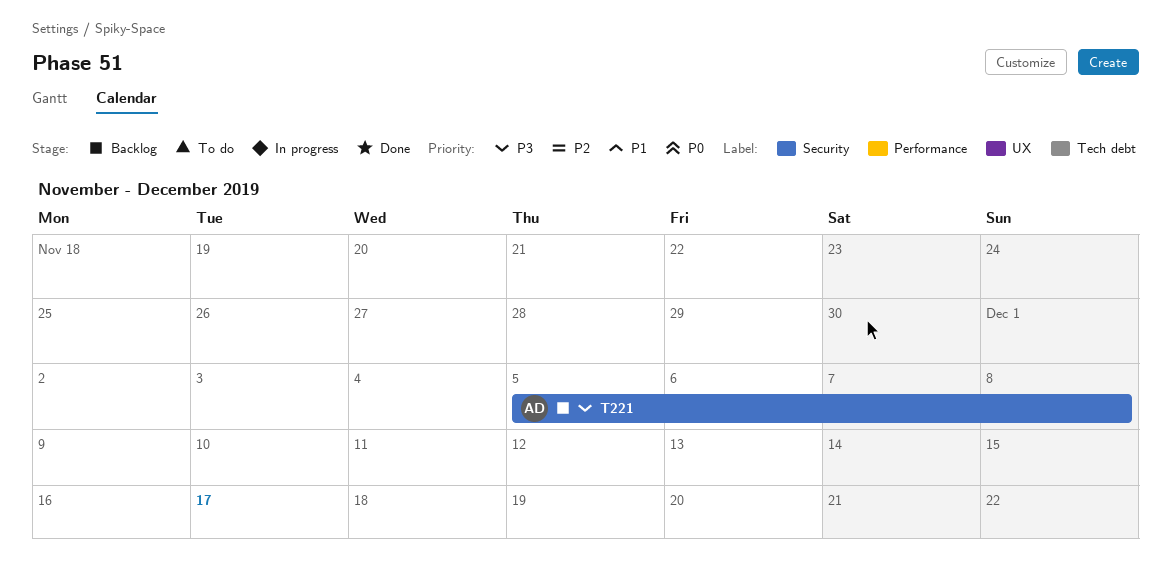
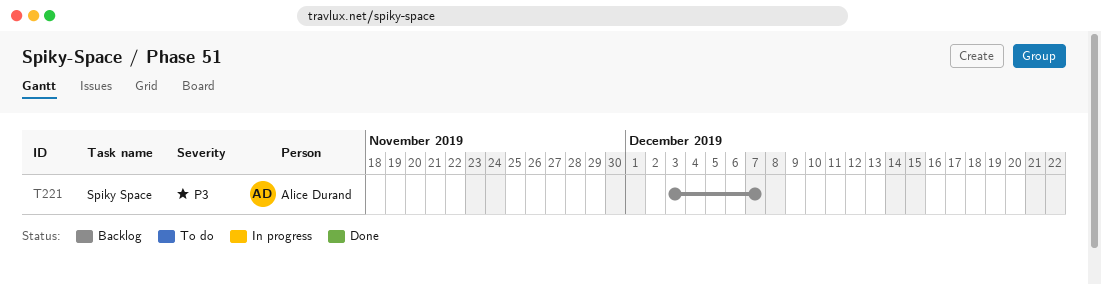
T221, start: Dec 5 -> Dec 3
T221, due: Dec 8 -> Dec 7

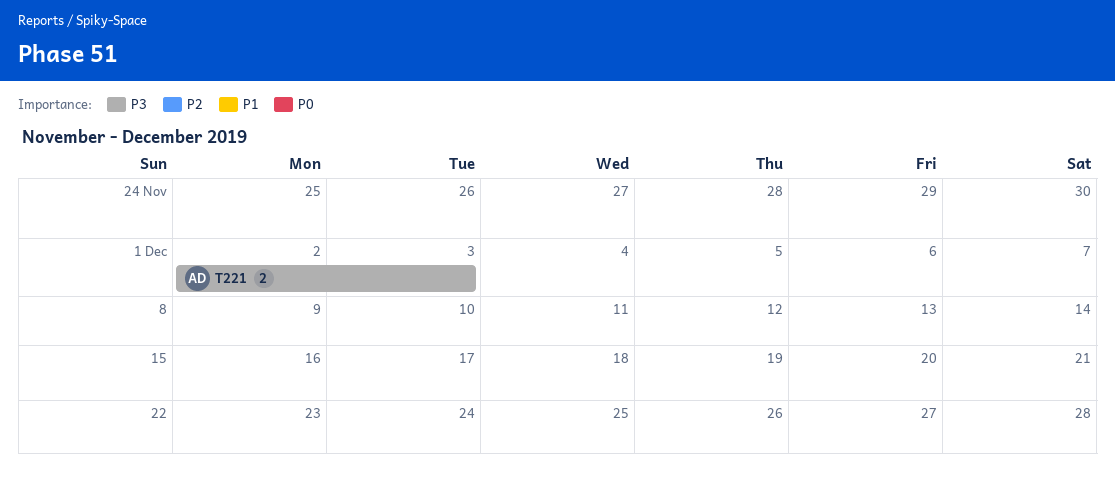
T221, start: Dec 3 -> Dec 2
T221, due: Dec 7 -> Dec 3

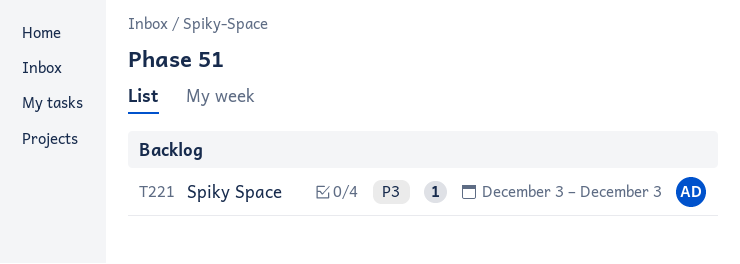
T221, estimate: 2 -> 1
T221, start: Dec 2 -> Dec 3

